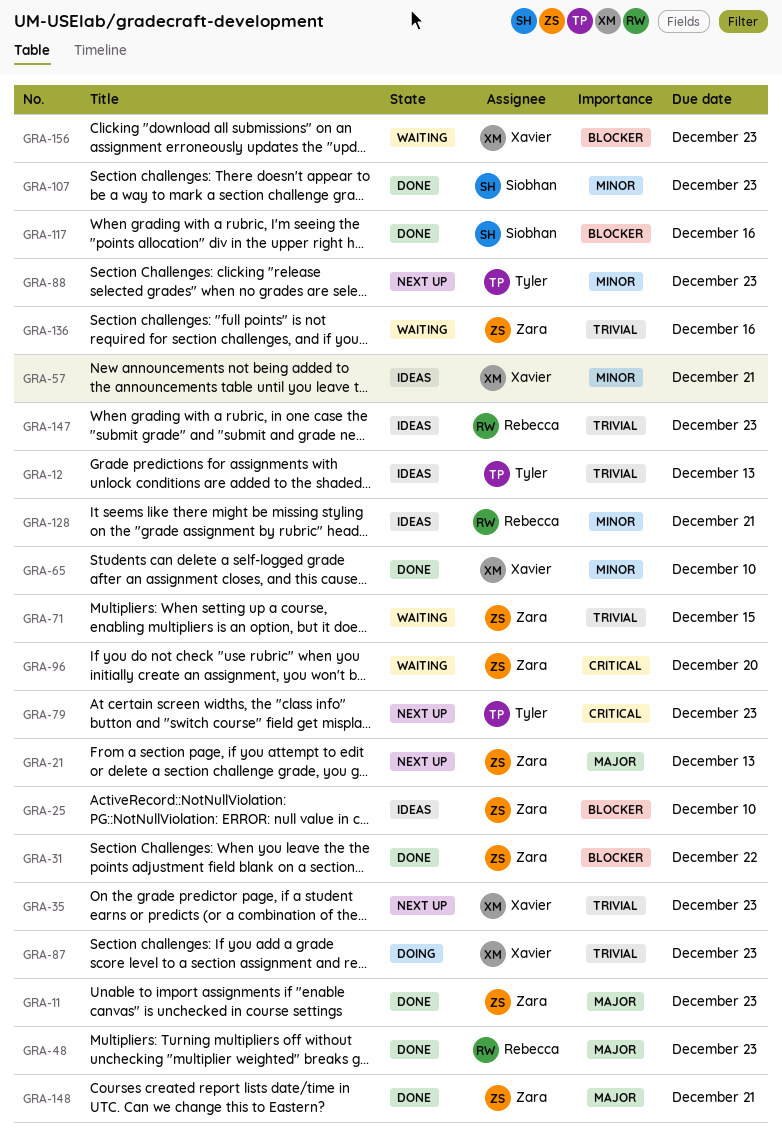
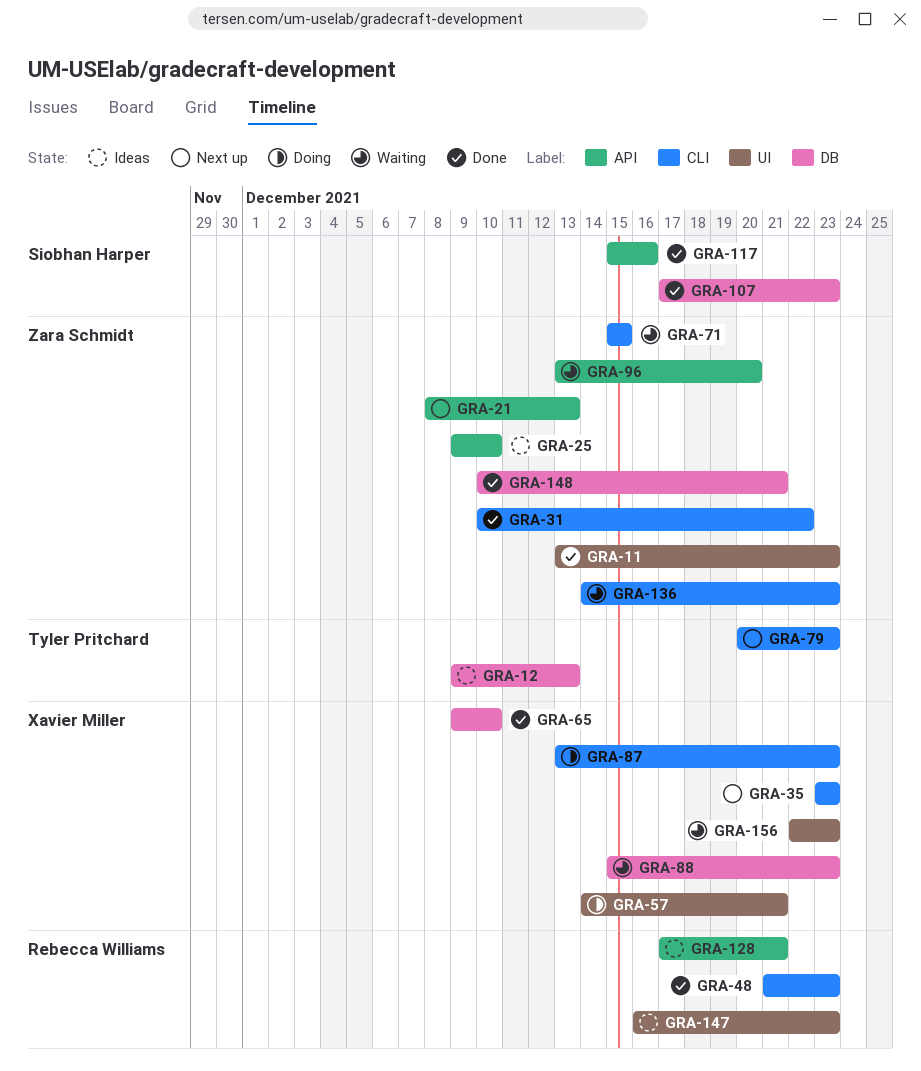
GRA-57, status: Ideas -> Doing
GRA-88, status: Next up -> Waiting
GRA-88, owner: Tyler Pritchard -> Xavier Miller
GRA-136, due: Dec 16 -> Dec 23

